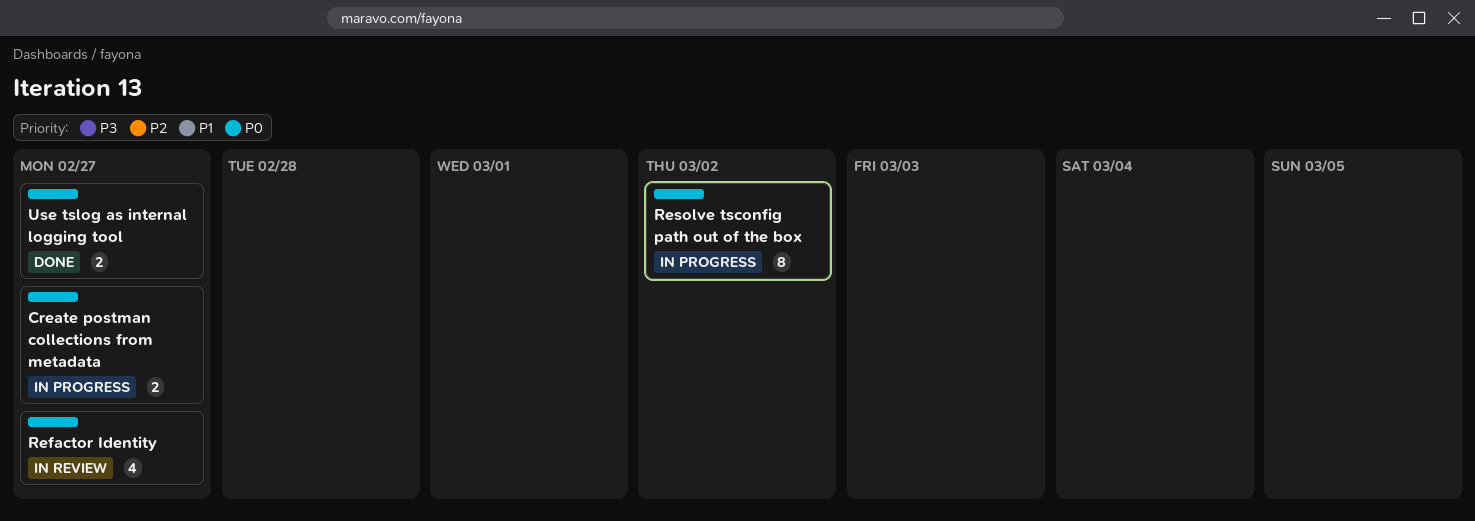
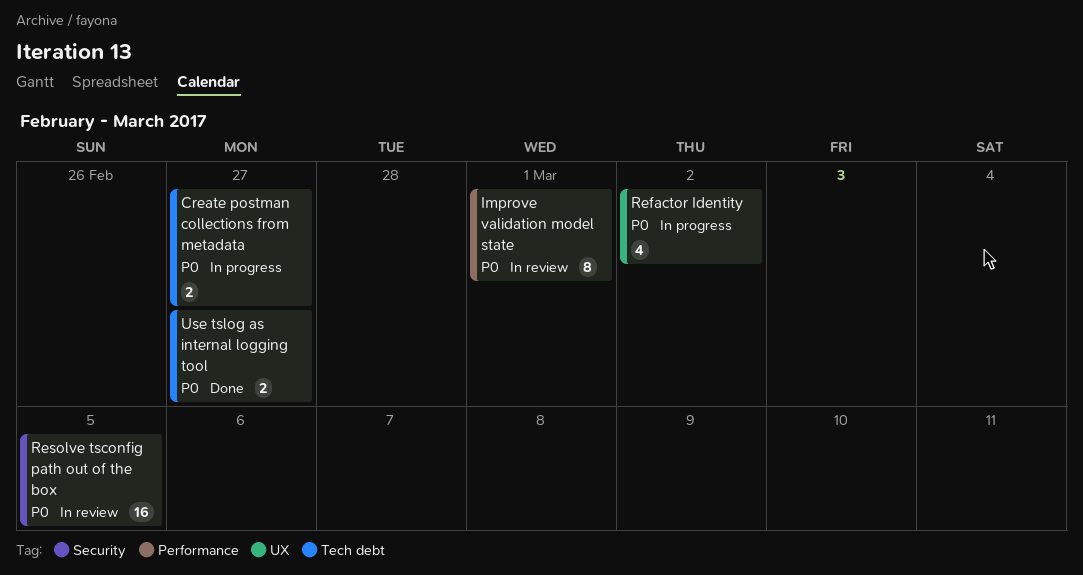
Improve validation model state: none -> present
Refactor Identity, status: In review -> In progress
Refactor Identity, due: Feb 27 -> Mar 2
Resolve tsconfig path out of the box, status: In progress -> In review
Resolve tsconfig path out of the box, estimate: 8 -> 16
Resolve tsconfig path out of the box, due: Mar 2 -> Mar 5

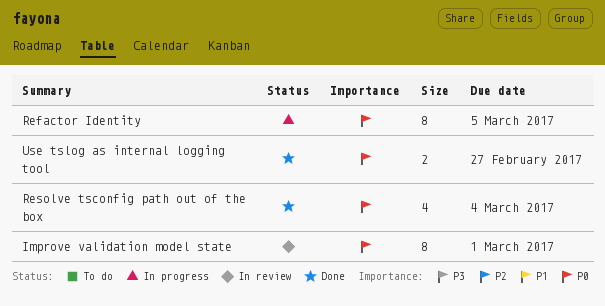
Create postman collections from metadata: present -> none
Refactor Identity, estimate: 4 -> 8
Refactor Identity, due: Mar 2 -> Mar 5
Resolve tsconfig path out of the box, status: In review -> Done
Resolve tsconfig path out of the box, estimate: 16 -> 4
Resolve tsconfig path out of the box, due: Mar 5 -> Mar 4

